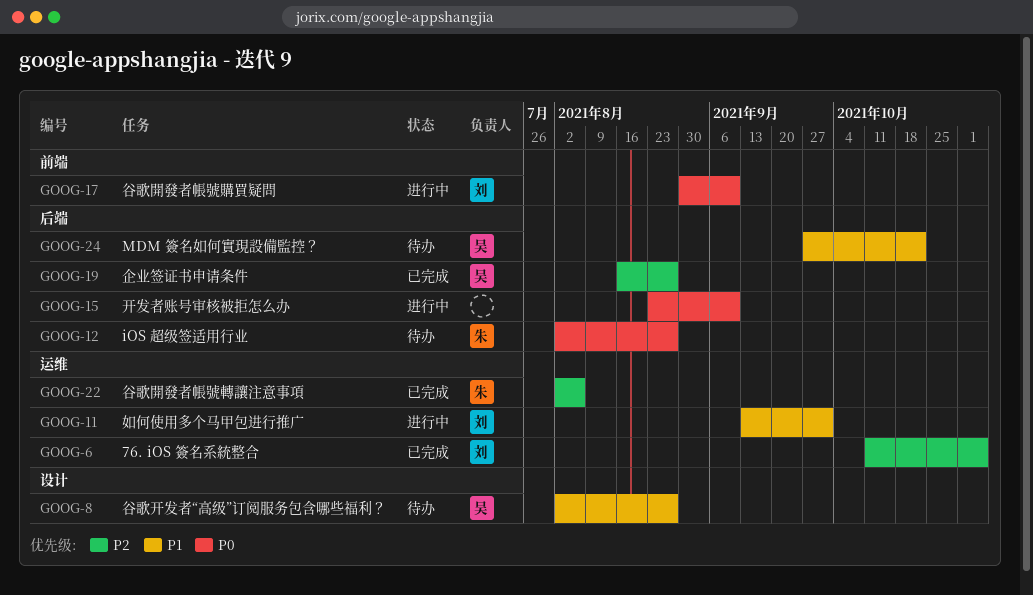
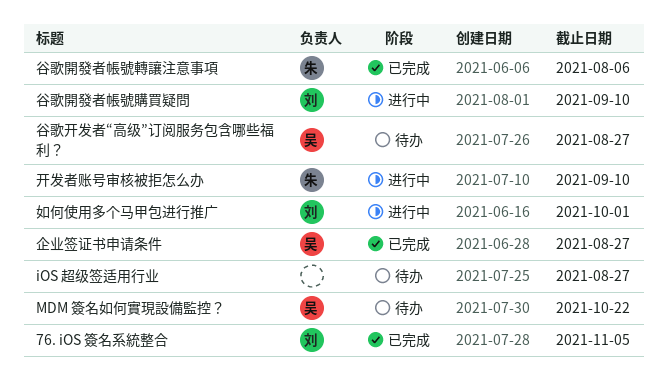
iOS 超级签适用行业, owner: 朱 -> none
开发者账号审核被拒怎么办, owner: none -> 朱

